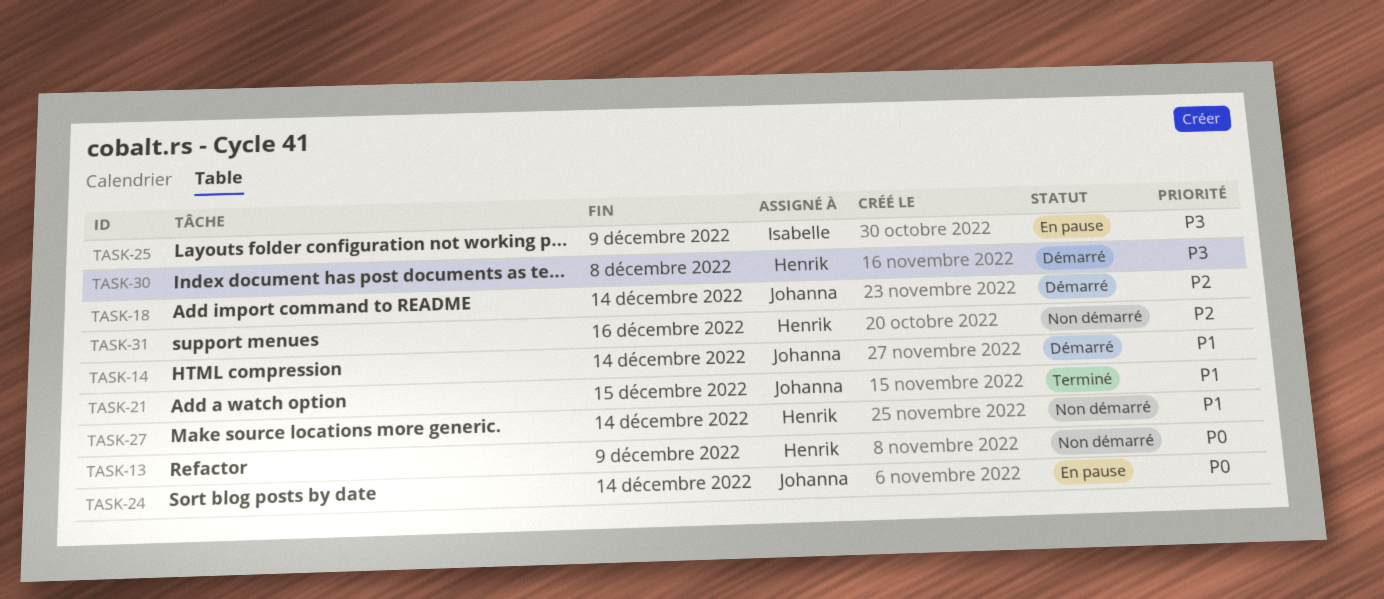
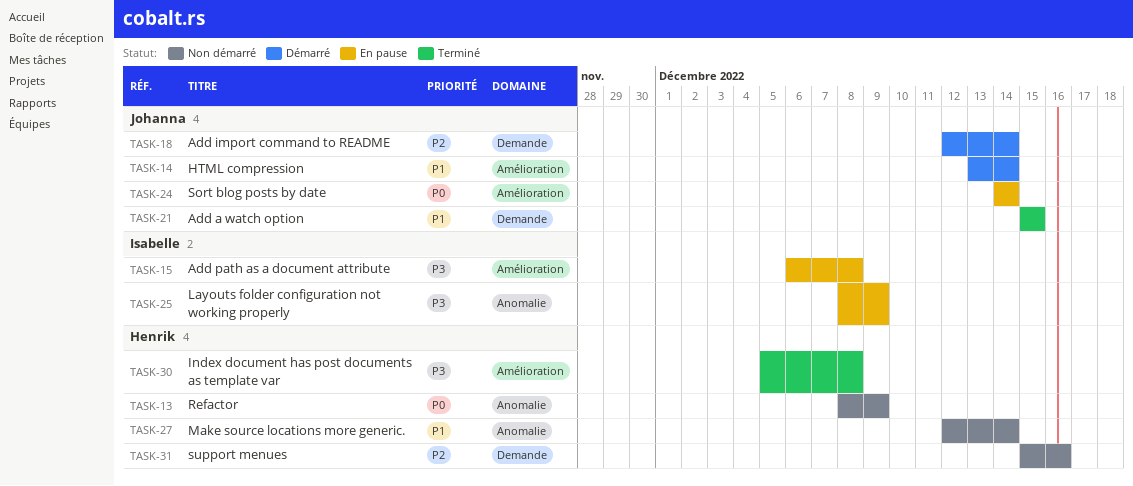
TASK-15: none -> present
TASK-30, status: Démarré -> Terminé

